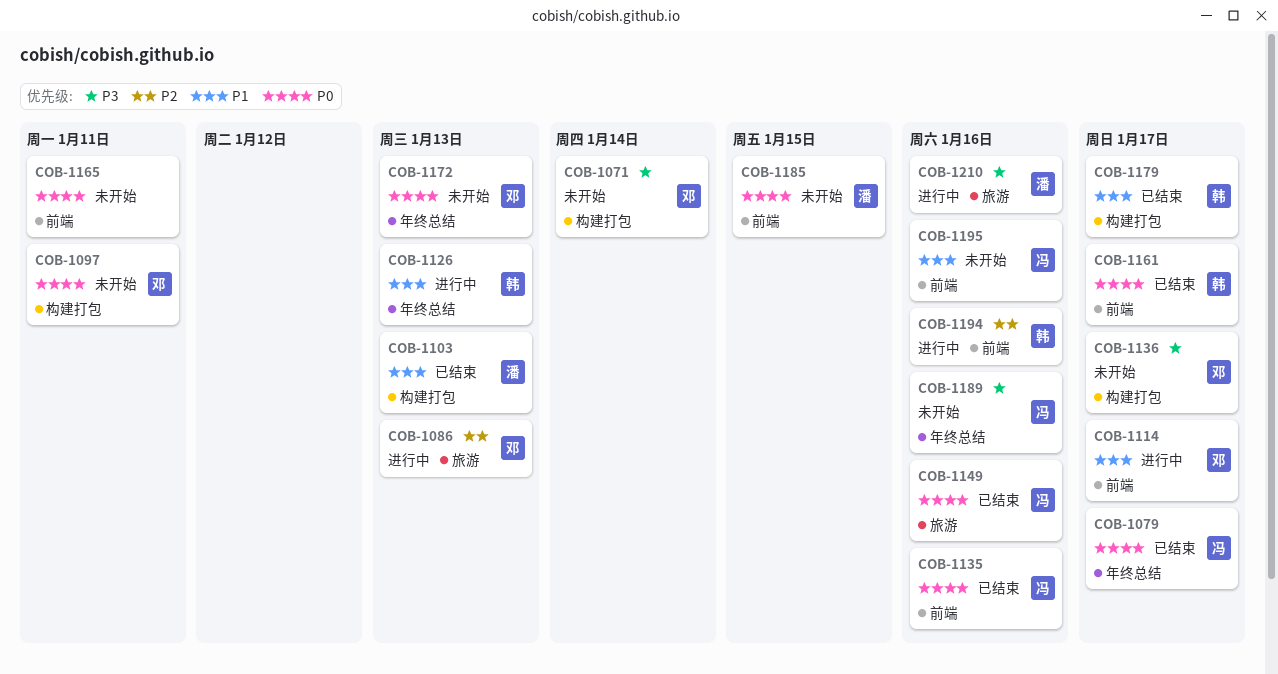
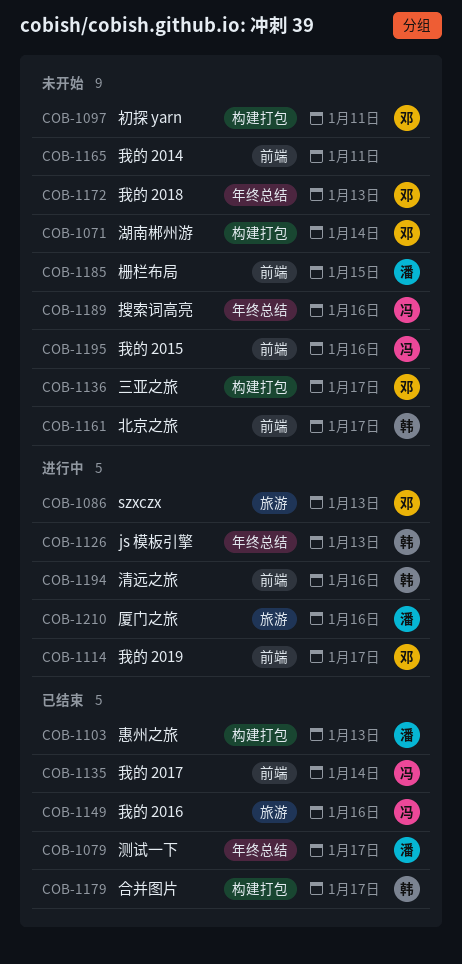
COB-1079, owner: 冯 -> 潘
COB-1135, due: Jan 16 -> Jan 14
COB-1161, status: 已结束 -> 未开始

